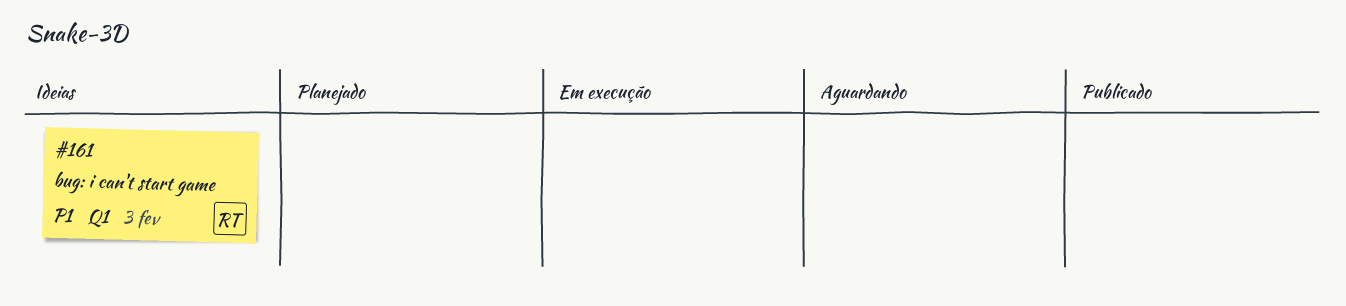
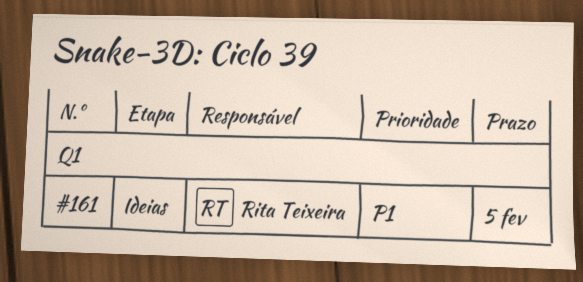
#161, due: Feb 3 -> Feb 5

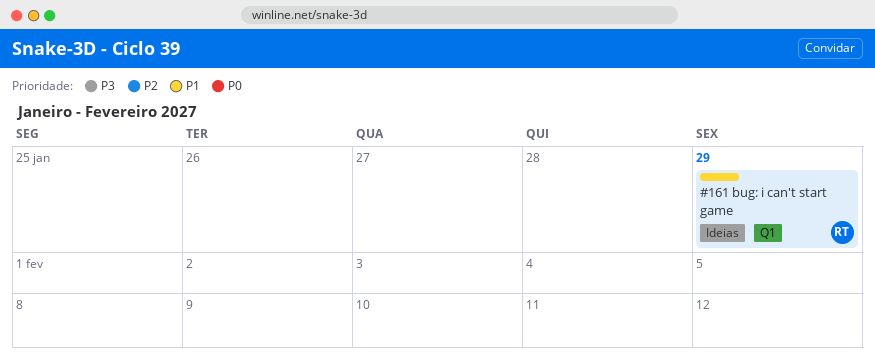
#161, due: Feb 5 -> Jan 29

